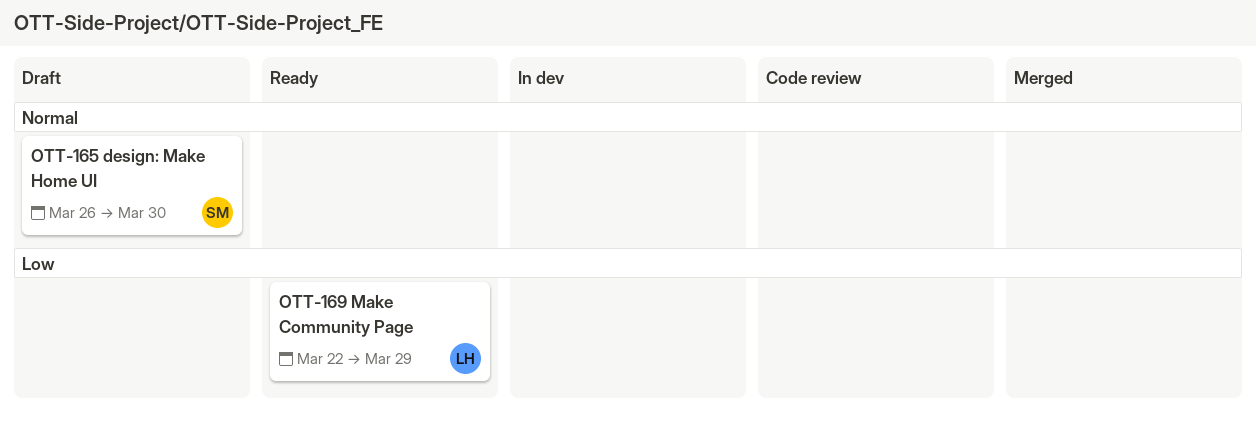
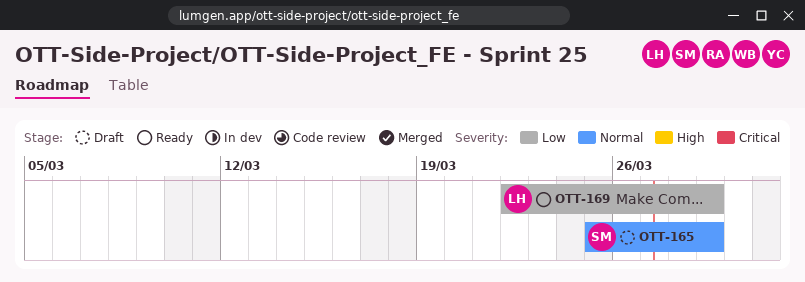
OTT-165, start: Mar 26 -> Mar 25
OTT-165, due: Mar 30 -> Mar 29

